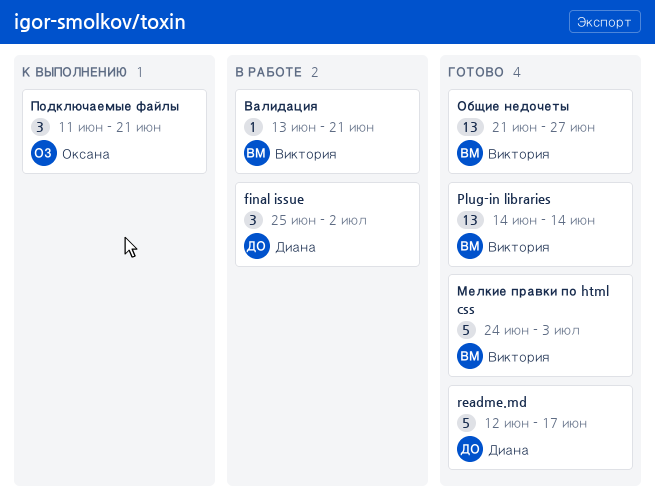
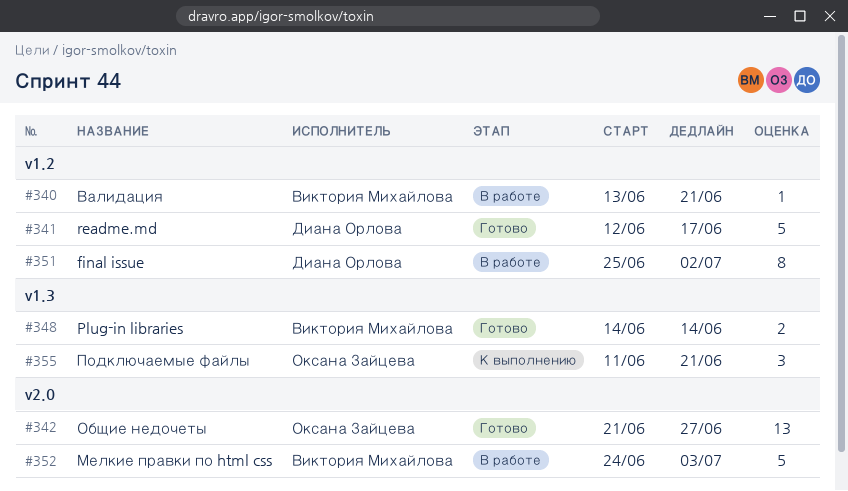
final issue, estimate: 3 -> 8
Plug-in libraries, estimate: 13 -> 2
Мелкие правки по html css, status: Готово -> В работе
Общие недочеты, owner: Виктория Михайлова -> Оксана Зайцева

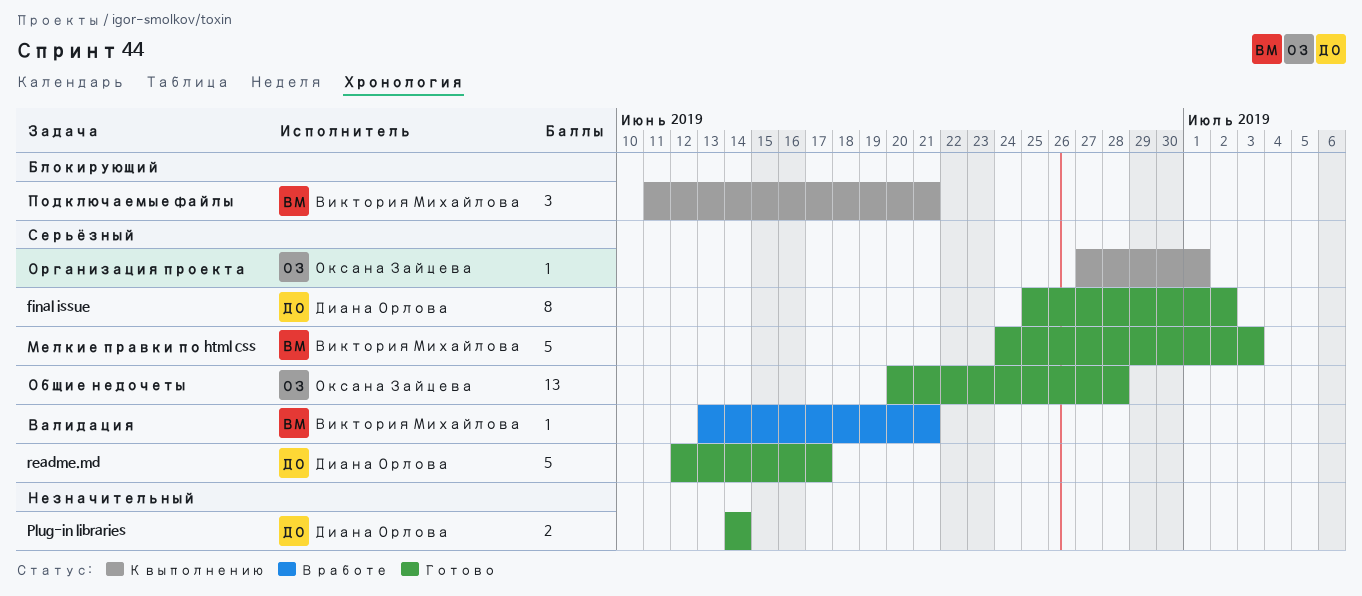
final issue, status: В работе -> Готово
Plug-in libraries, owner: Виктория Михайлова -> Диана Орлова
Мелкие правки по html css, status: В работе -> Готово
Общие недочеты, start: Jun 21 -> Jun 20
Общие недочеты, due: Jun 27 -> Jun 28
Организация проекта: none -> present
Подключаемые файлы, owner: Оксана Зайцева -> Виктория Михайлова

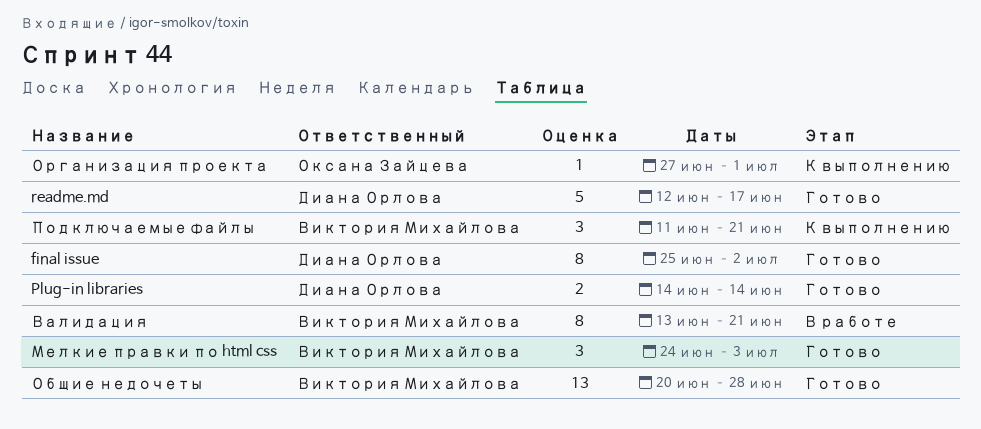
Валидация, estimate: 1 -> 8
Мелкие правки по html css, estimate: 5 -> 3
Общие недочеты, owner: Оксана Зайцева -> Виктория Михайлова

